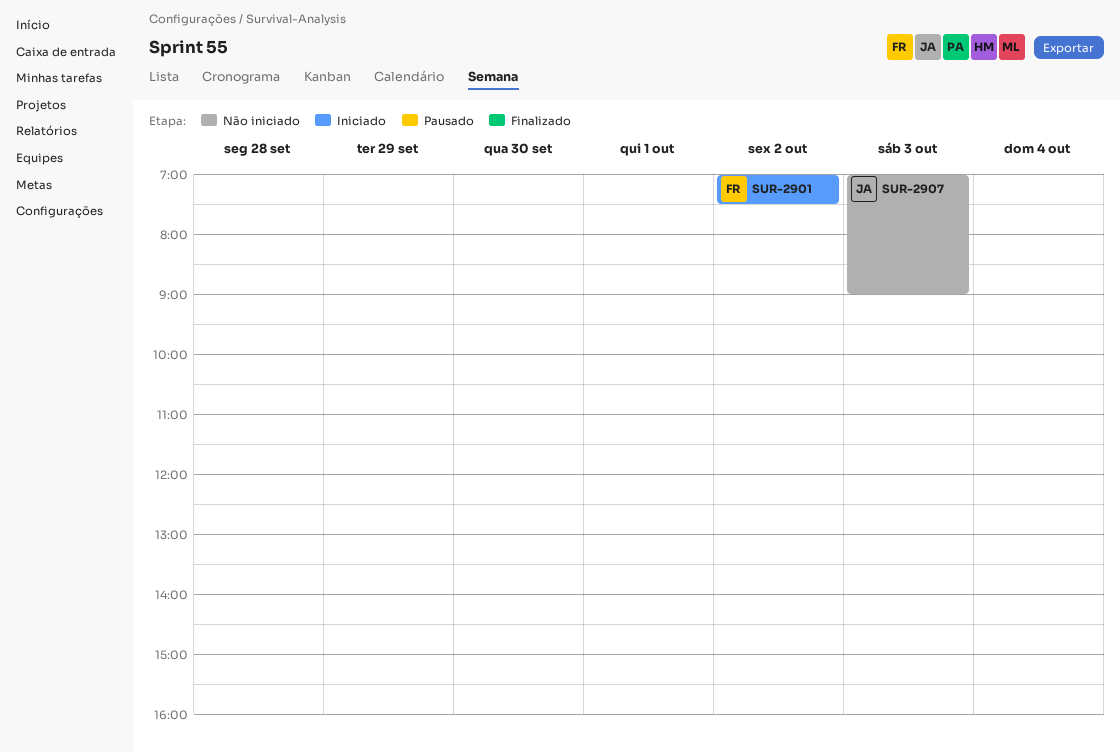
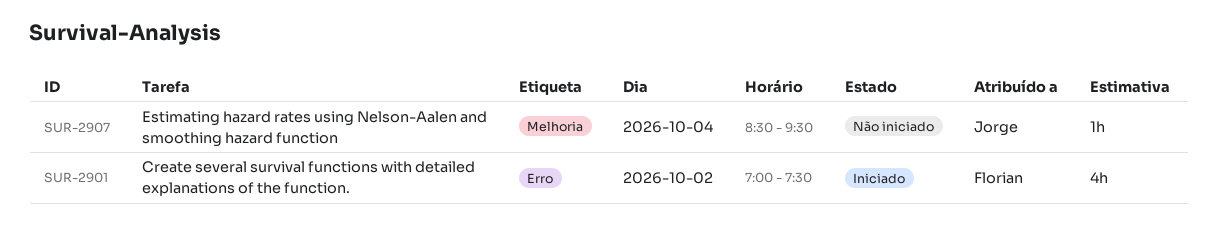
SUR-2907, day: Oct 3 -> Oct 4
SUR-2907, begins: 07:00 -> 08:30
SUR-2907, ends: 09:00 -> 09:30

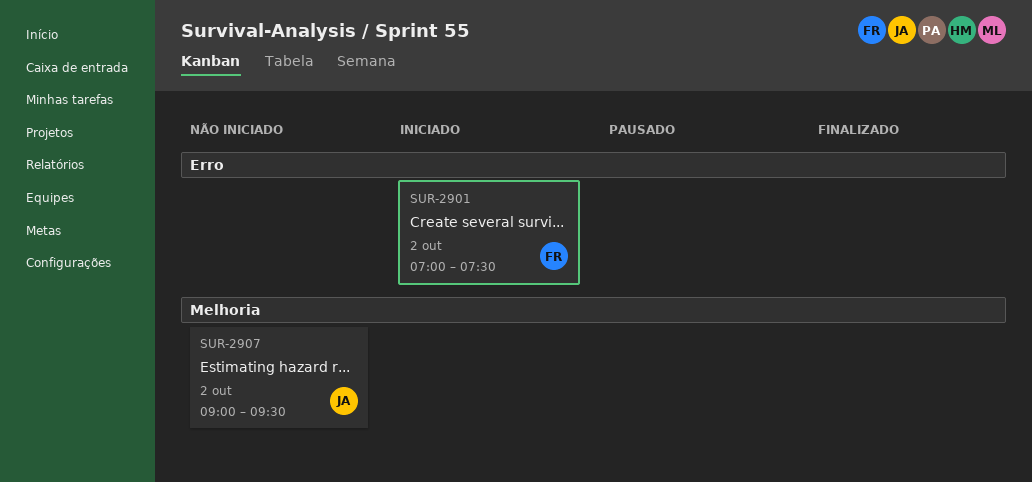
SUR-2907, day: Oct 4 -> Oct 2
SUR-2907, begins: 08:30 -> 09:00

